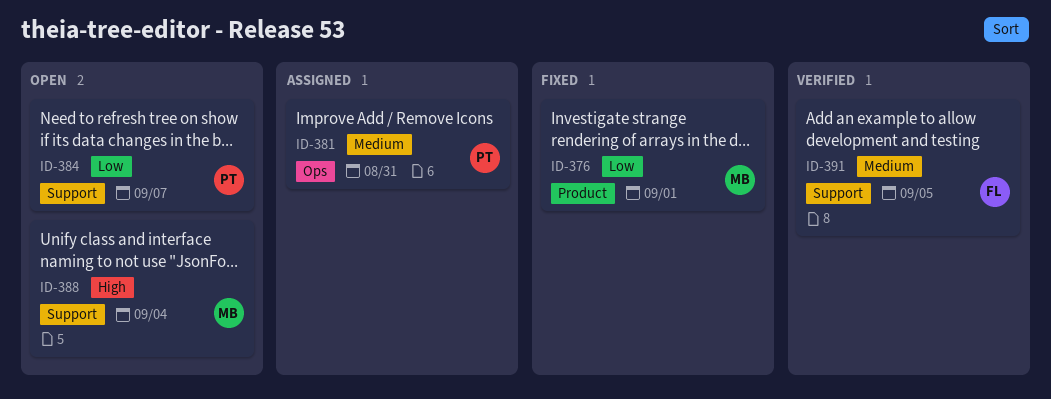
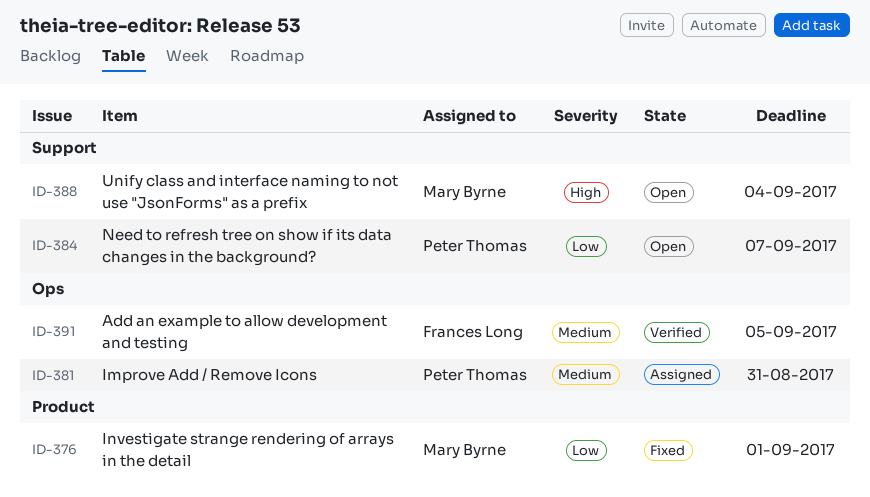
ID-391, label: Support -> Ops

